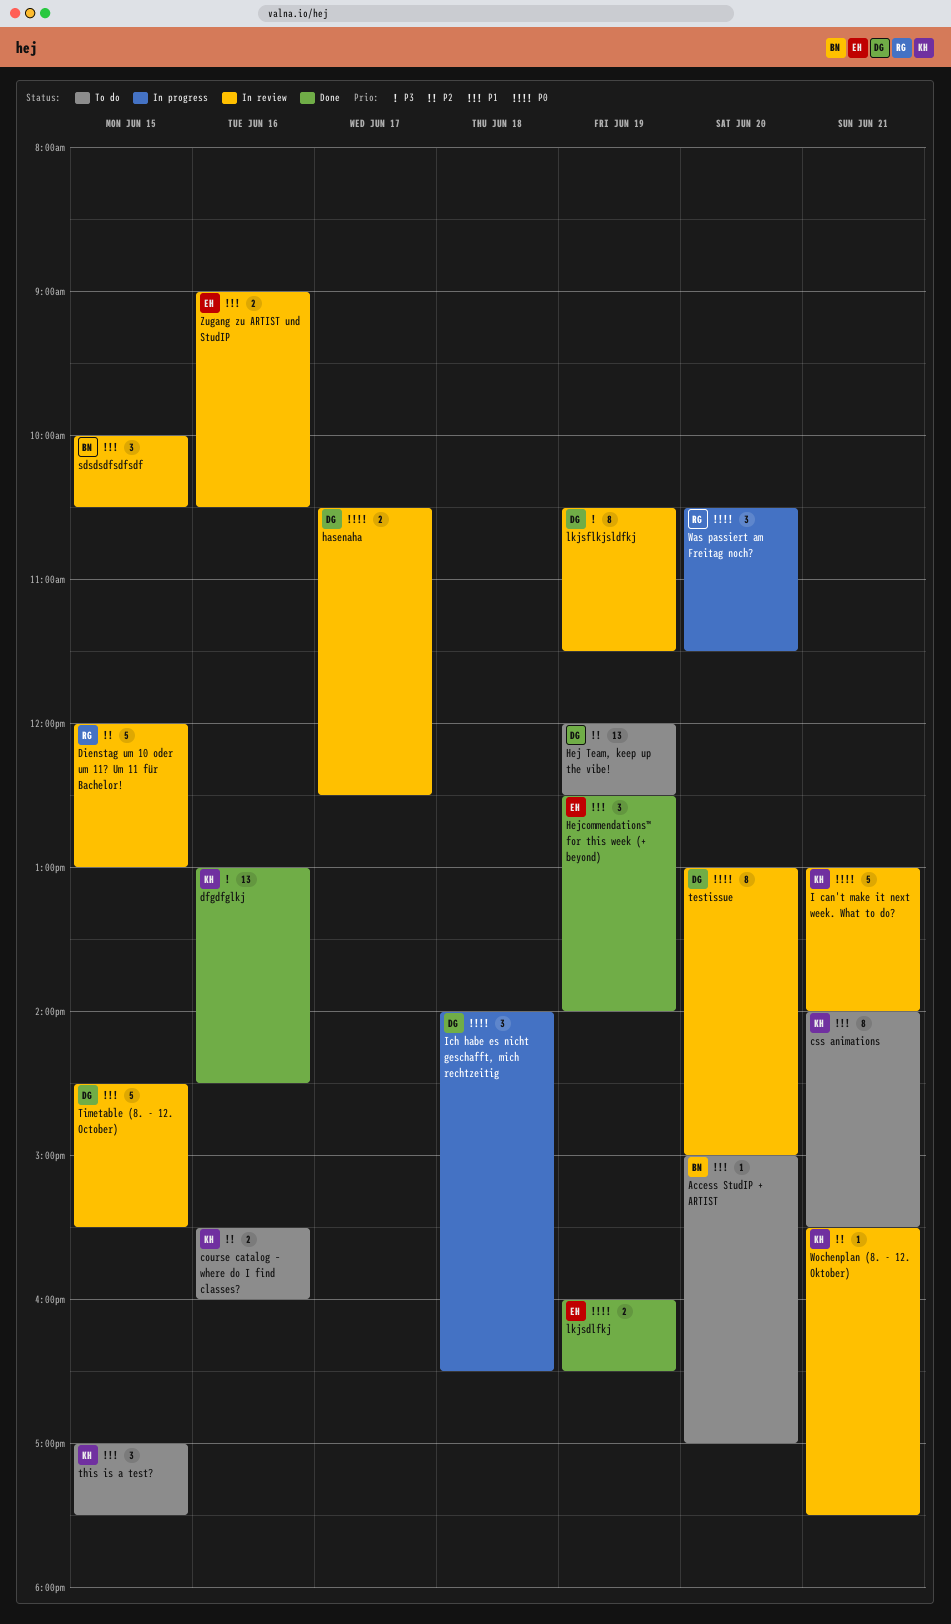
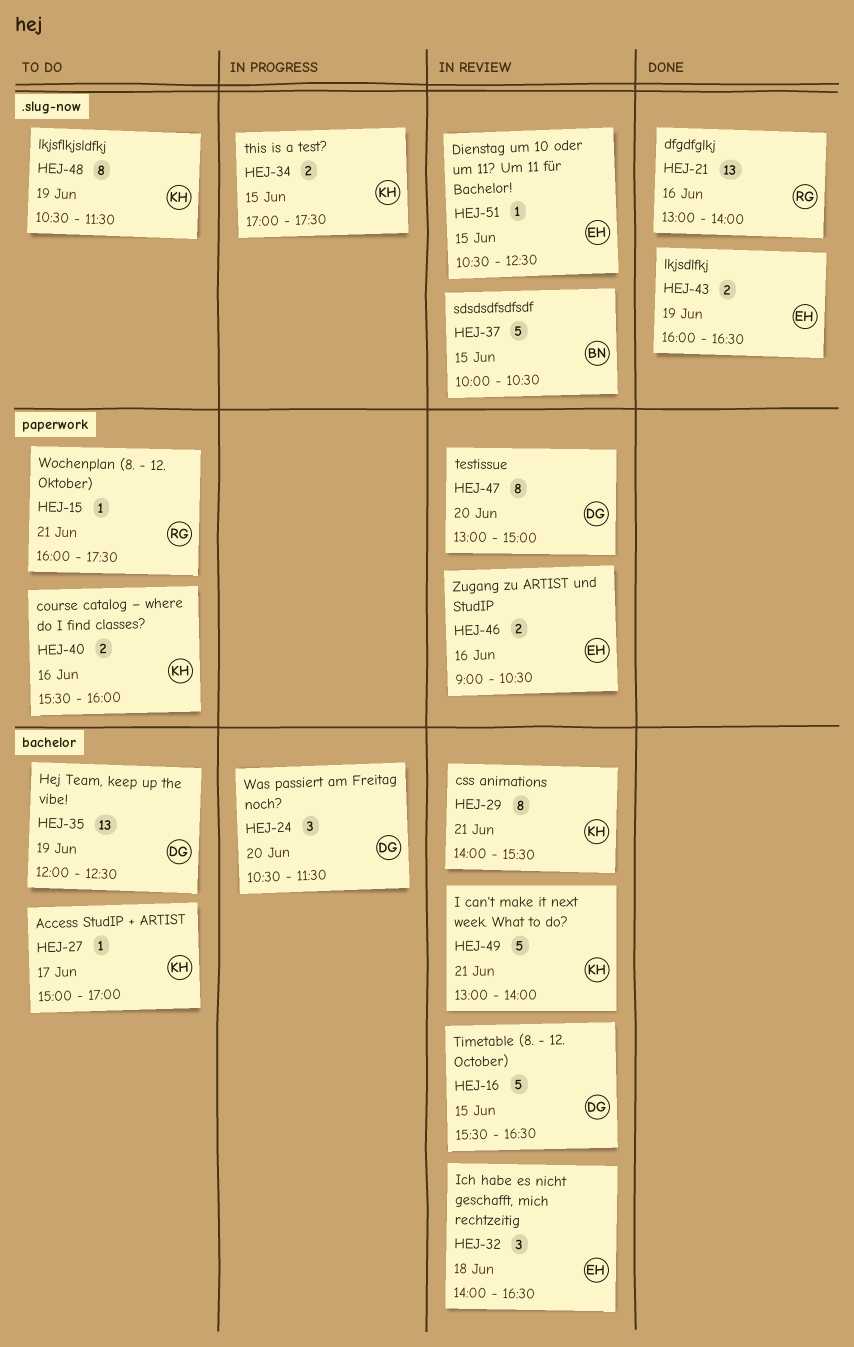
Access StudIP + ARTIST, owner: BN -> KH
Access StudIP + ARTIST, day: Jun 20 -> Jun 17
css animations, status: To do -> In review
dfgdfglkj, owner: KH -> RG
dfgdfglkj, ends: 14:30 -> 14:00
Dienstag um 10 oder um 11? Um 11 für Bachelor!, owner: RG -> EH
Dienstag um 10 oder um 11? Um 11 für Bachelor!, estimate: 5 -> 1
Dienstag um 10 oder um 11? Um 11 für Bachelor!, begins: 12:00 -> 10:30
Dienstag um 10 oder um 11? Um 11 für Bachelor!, ends: 13:00 -> 12:30
hasenaha: present -> none
Hejcommendations™ for this week (+ beyond): present -> none
Ich habe es nicht geschafft, mich rechtzeitig, status: In progress -> In review
Ich habe es nicht geschafft, mich rechtzeitig, owner: DG -> EH
lkjsflkjsldfkj, status: In review -> To do
lkjsflkjsldfkj, owner: DG -> KH
sdsdsdfsdfsdf, estimate: 3 -> 5
this is a test?, status: To do -> In progress
this is a test?, estimate: 3 -> 2
Timetable (8. - 12. October), begins: 14:30 -> 15:30
Timetable (8. - 12. October), ends: 15:30 -> 16:30
Was passiert am Freitag noch?, owner: RG -> DG
Wochenplan (8. - 12. Oktober), status: In review -> To do
Wochenplan (8. - 12. Oktober), owner: KH -> RG
Wochenplan (8. - 12. Oktober), begins: 15:30 -> 16:00

